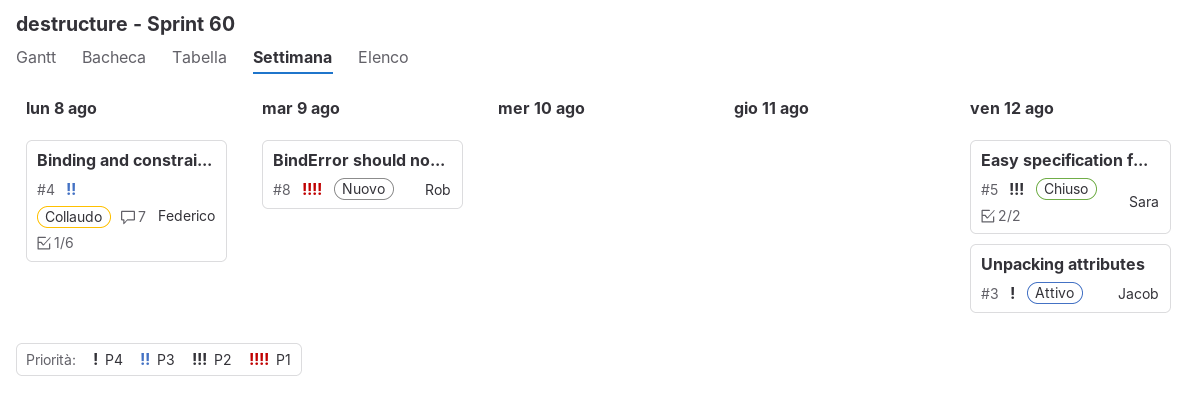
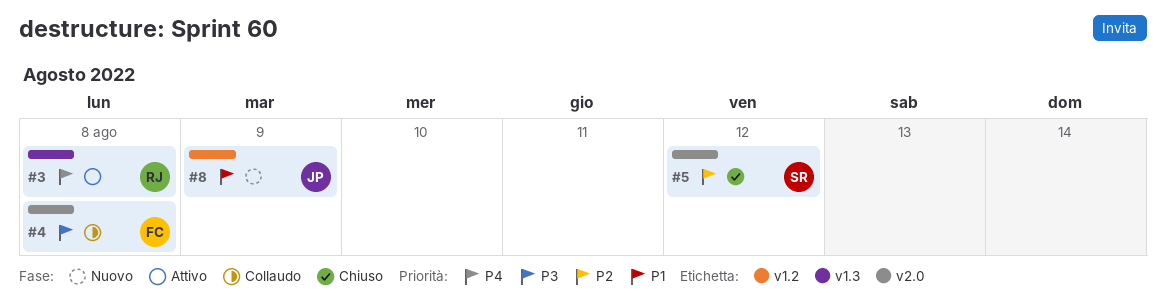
#3, owner: Jacob -> Rob
#3, due: Aug 12 -> Aug 8
#8, owner: Rob -> Jacob

